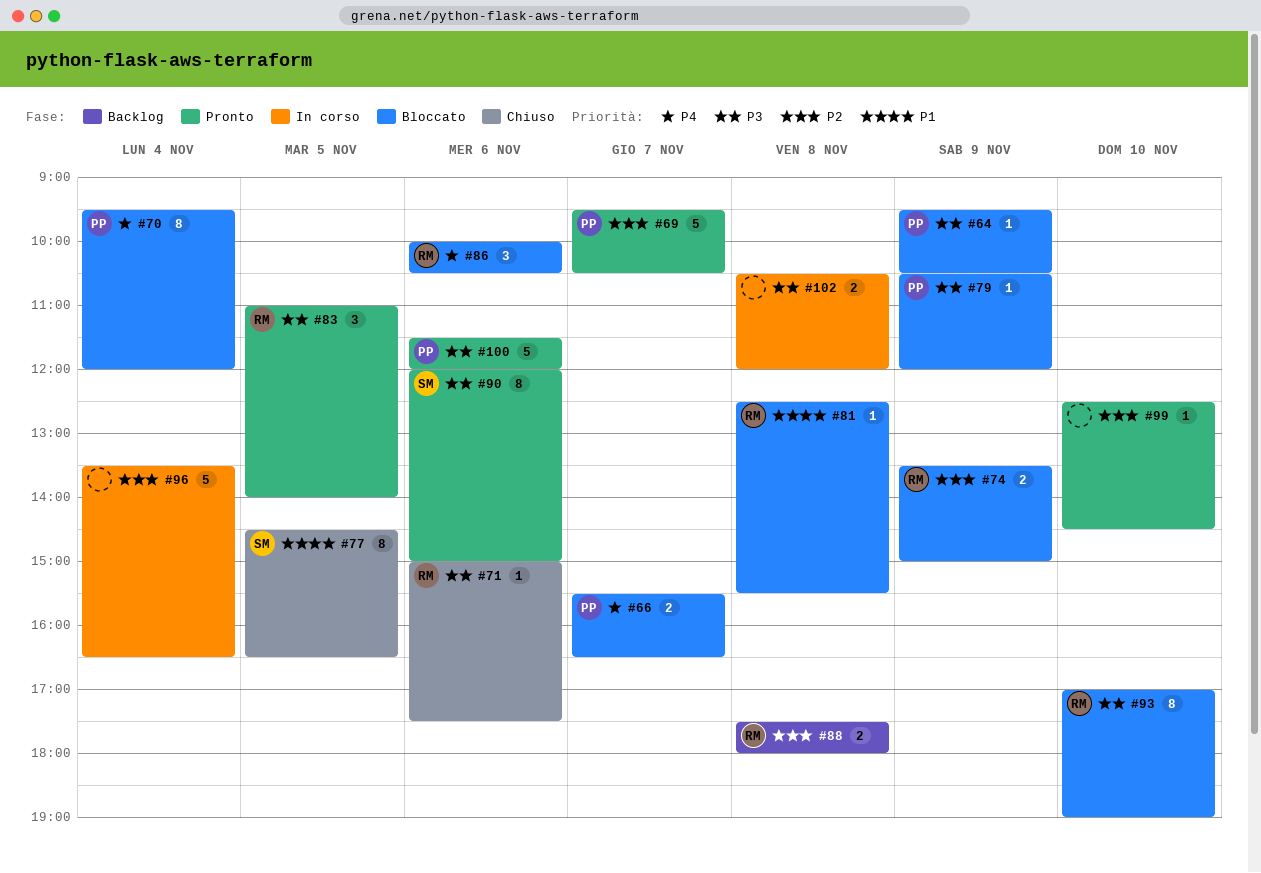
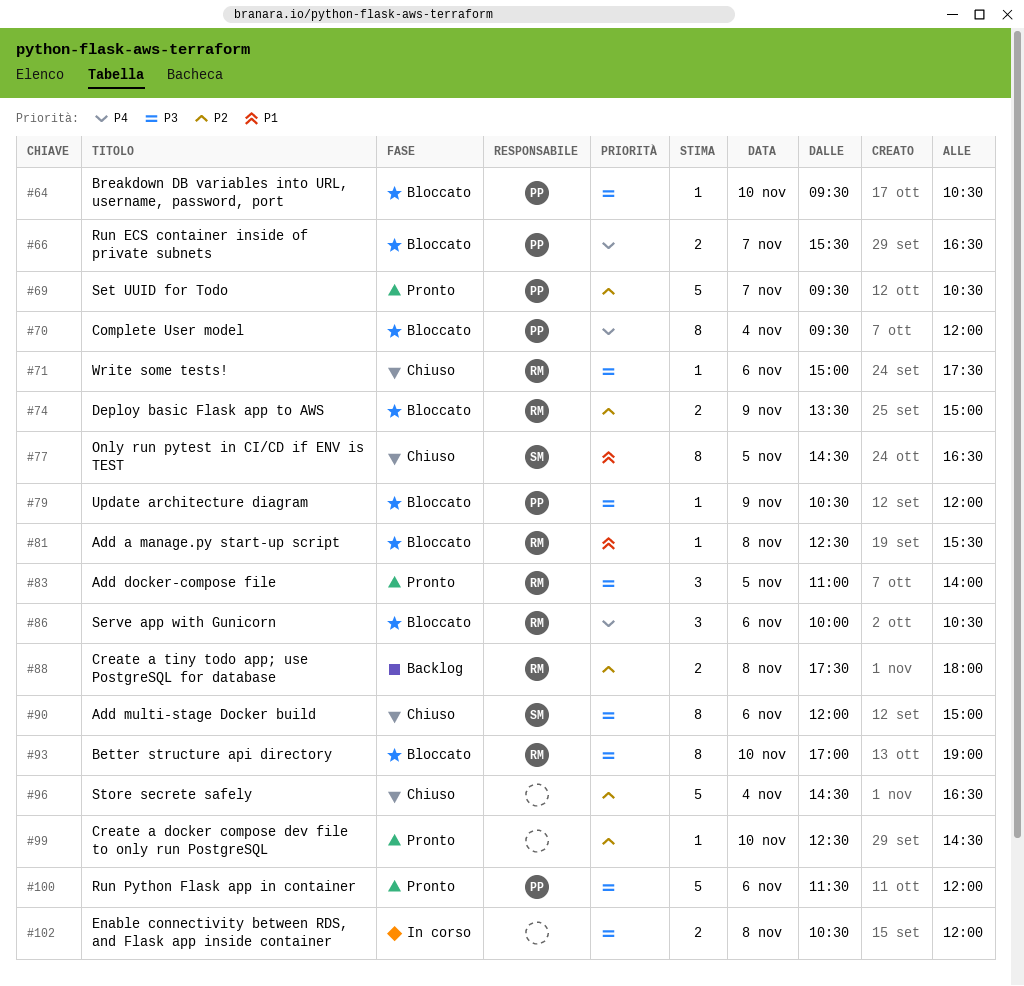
#64, day: Nov 9 -> Nov 10
#90, status: Pronto -> Chiuso
#96, status: In corso -> Chiuso
#96, begins: 13:30 -> 14:30

